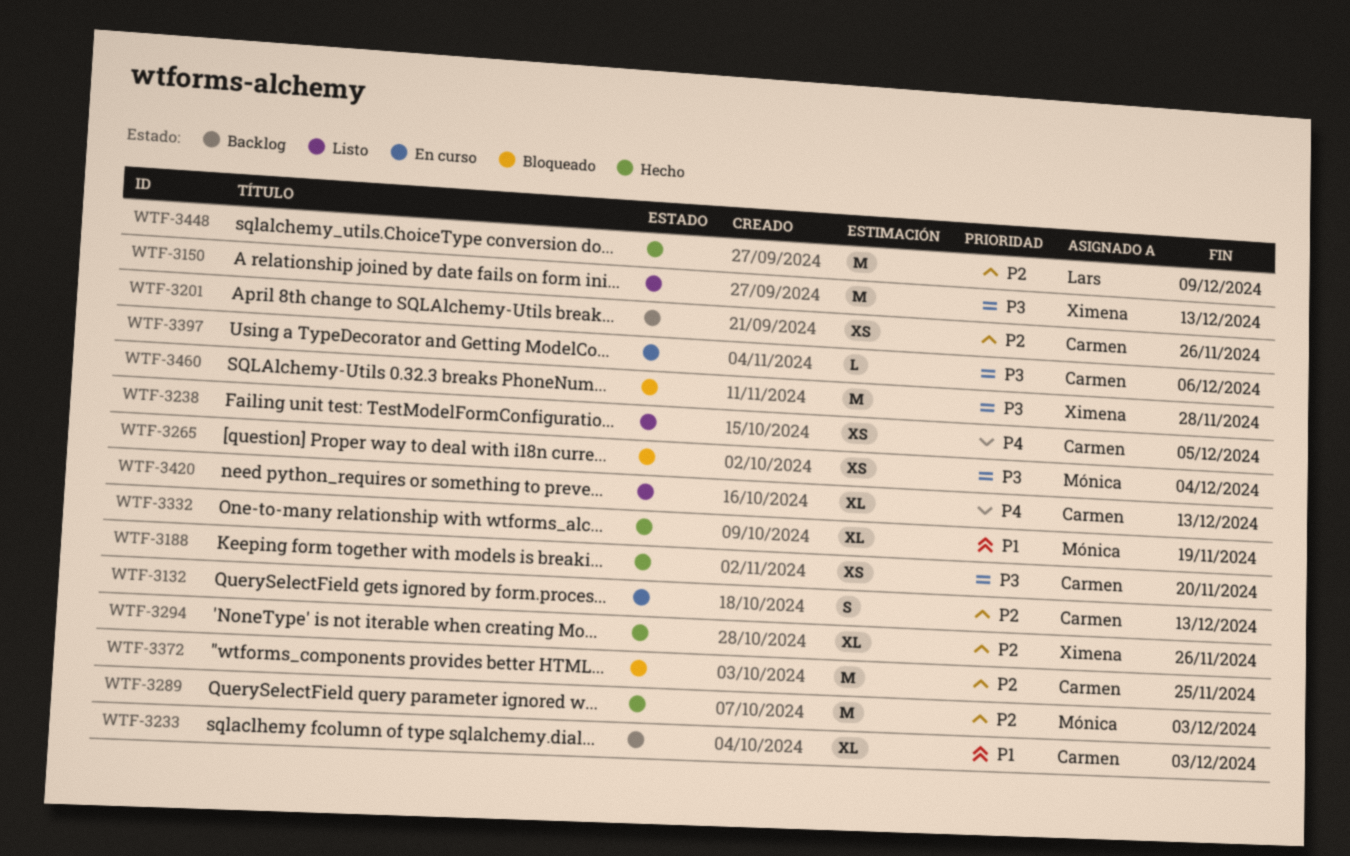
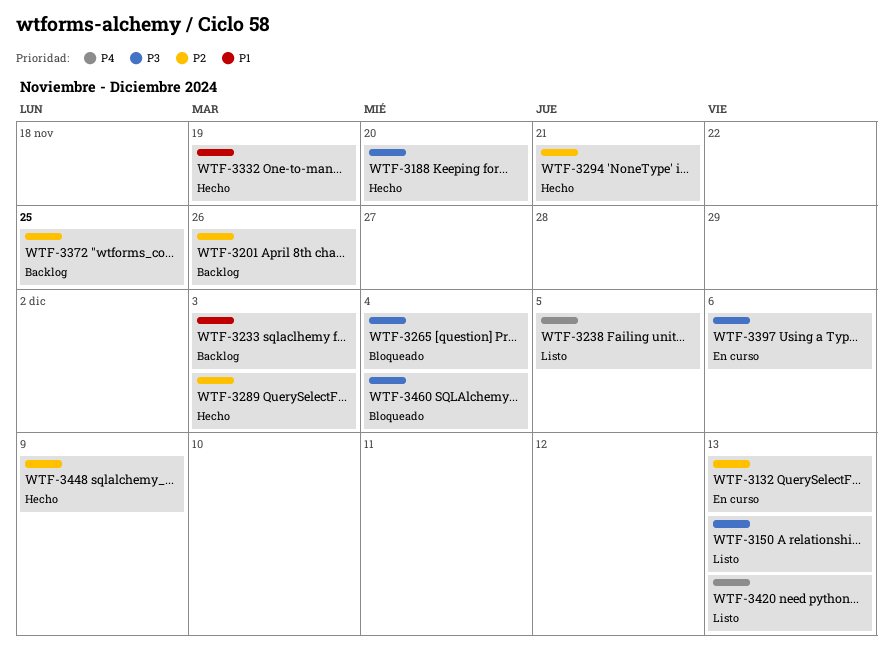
WTF-3294, due: Nov 26 -> Nov 21
WTF-3372, status: Bloqueado -> Backlog
WTF-3460, due: Nov 28 -> Dec 4

